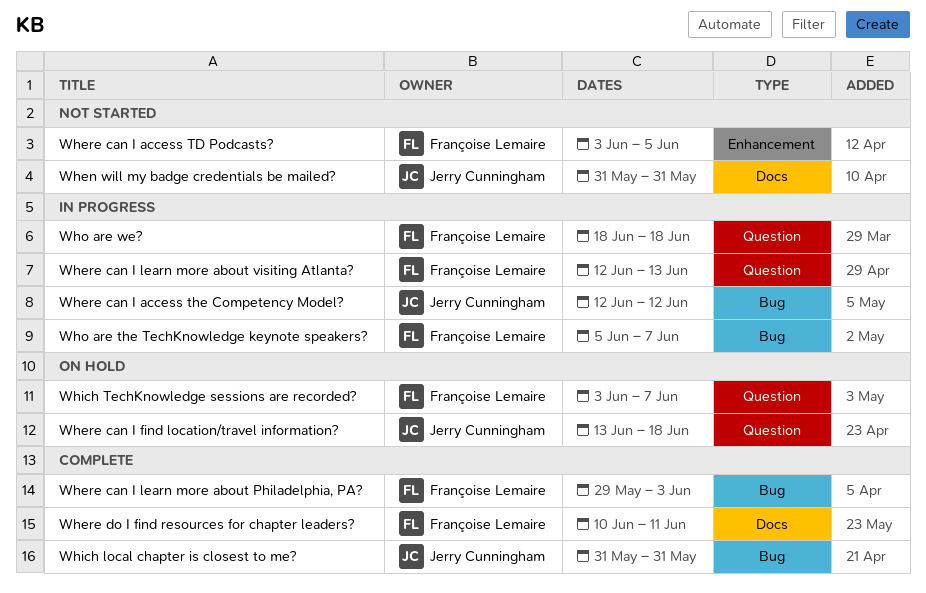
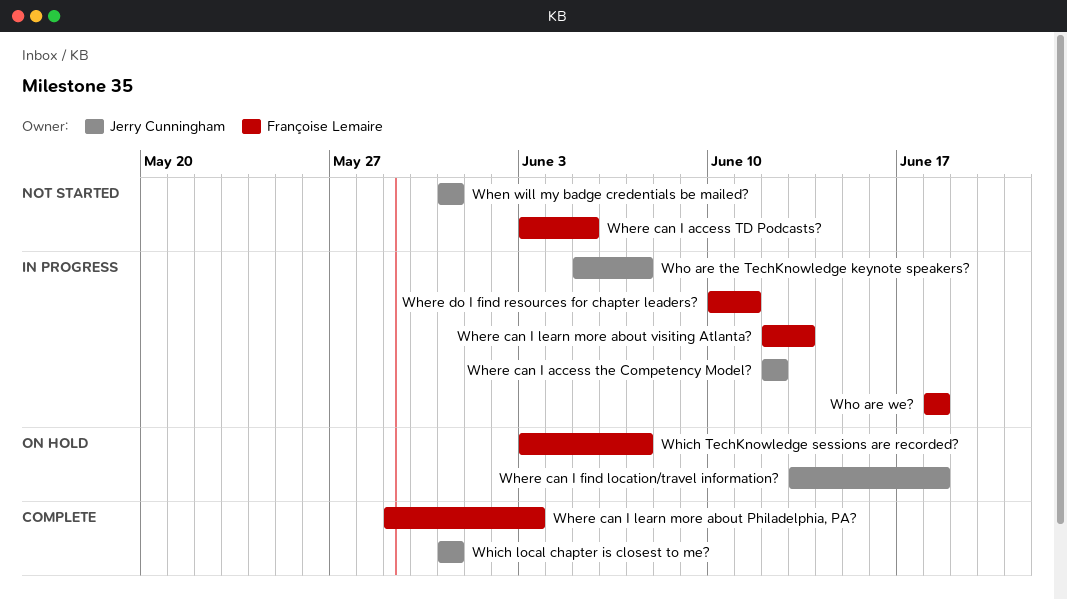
Where do I find resources for chapter leaders?, status: Complete -> In progress
Who are the TechKnowledge keynote speakers?, owner: Françoise Lemaire -> Jerry Cunningham

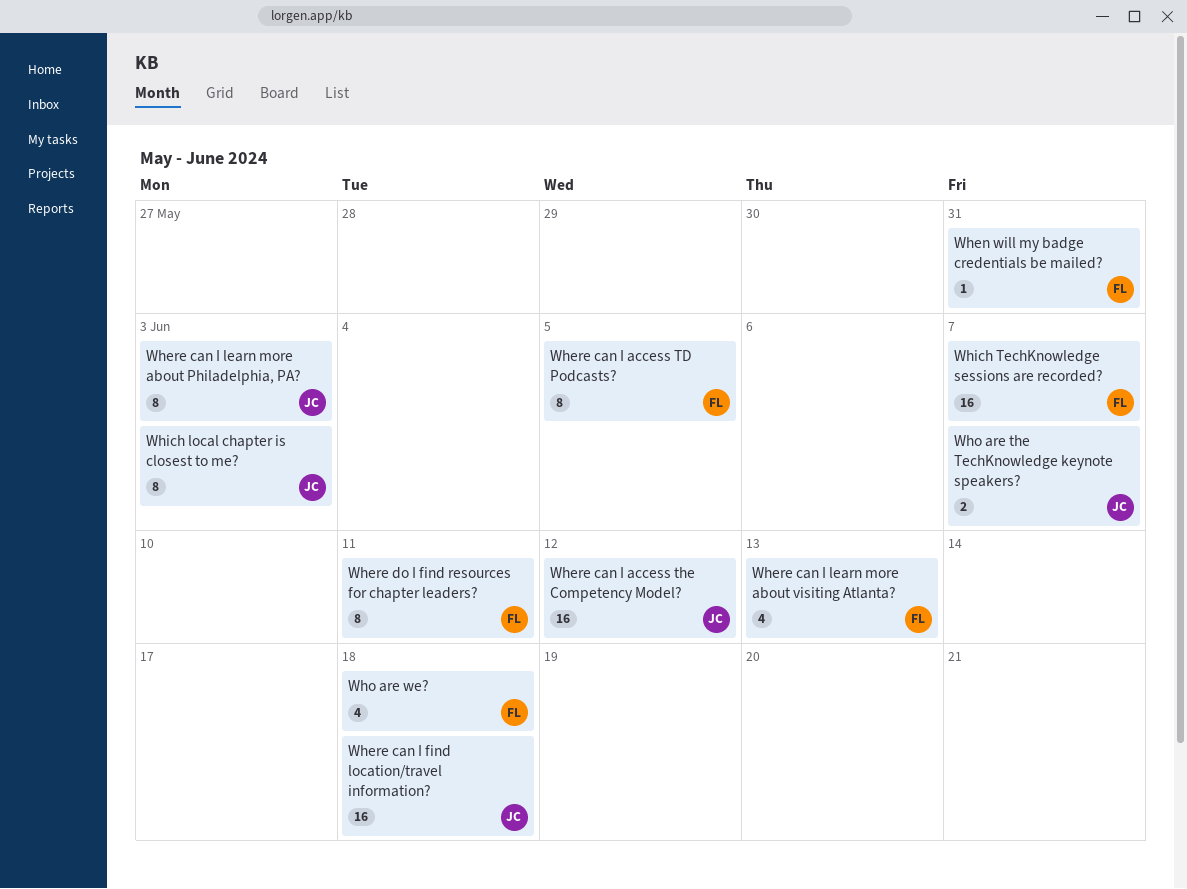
When will my badge credentials be mailed?, owner: Jerry Cunningham -> Françoise Lemaire
Where can I learn more about Philadelphia, PA?, owner: Françoise Lemaire -> Jerry Cunningham
Which local chapter is closest to me?, due: May 31 -> Jun 3

